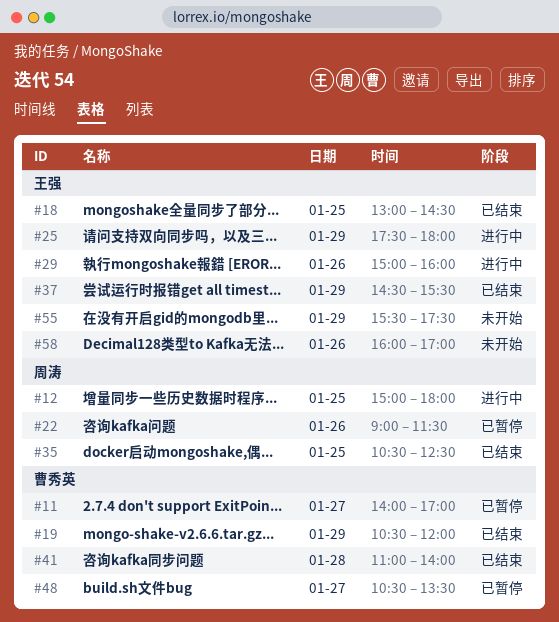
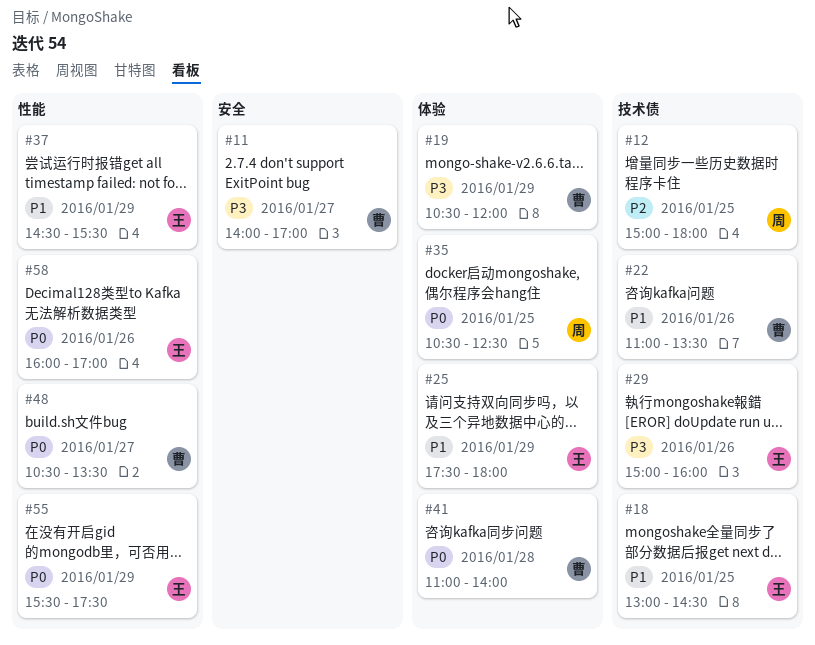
#22, owner: 周涛 -> 曹秀英
#22, begins: 09:00 -> 11:00
#22, ends: 11:30 -> 13:30

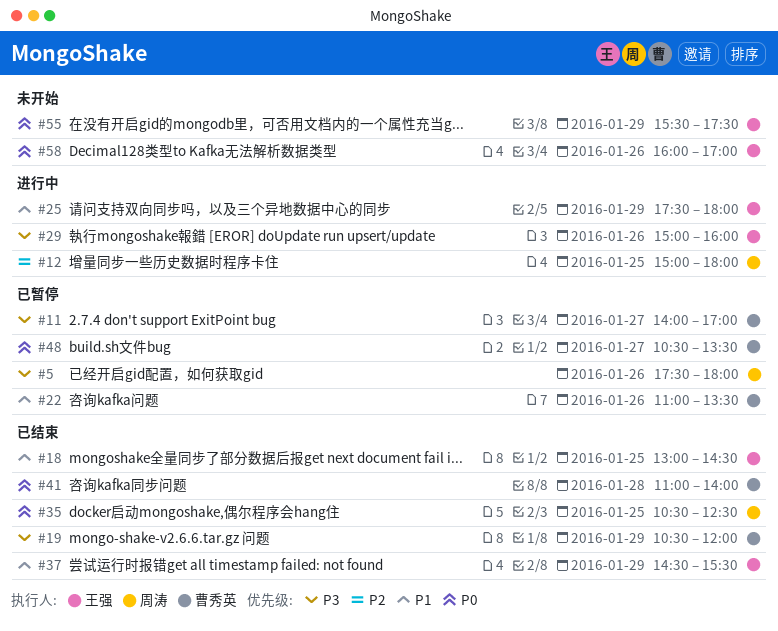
#5: none -> present

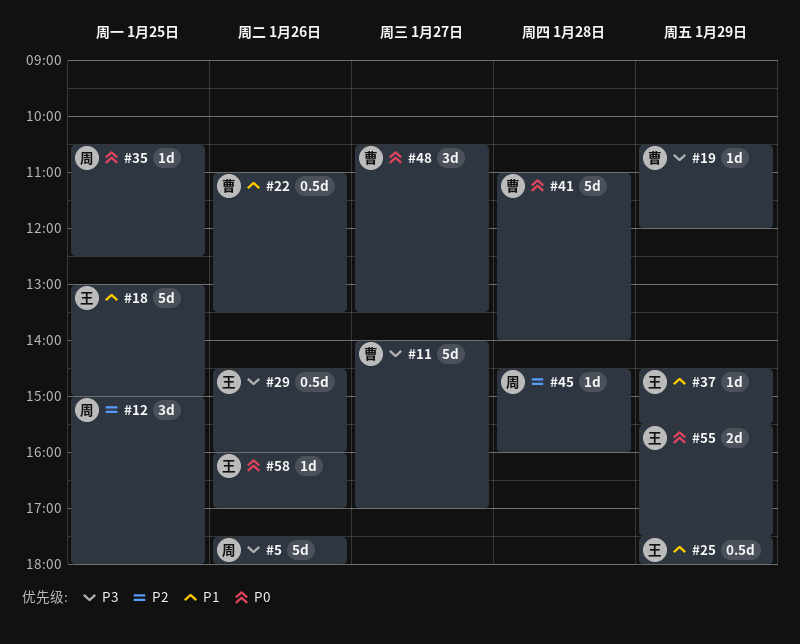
#18, ends: 14:30 -> 15:00
#29, begins: 15:00 -> 14:30
#45: none -> present

